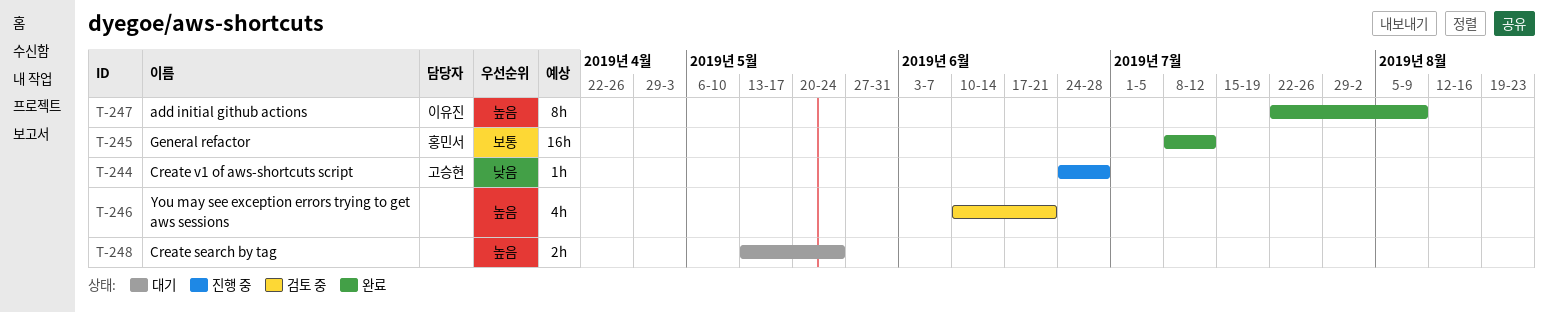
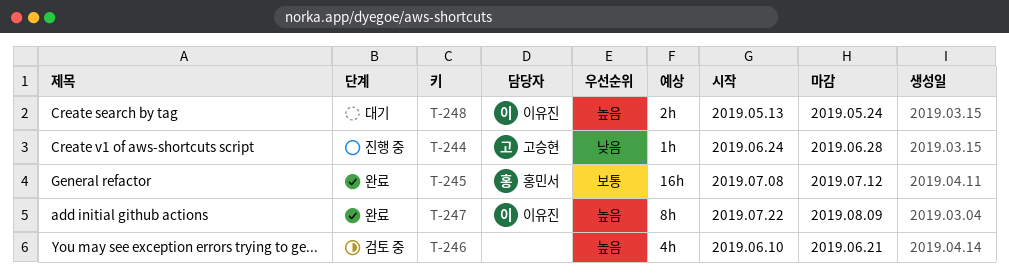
T-248, owner: none -> 이유진

